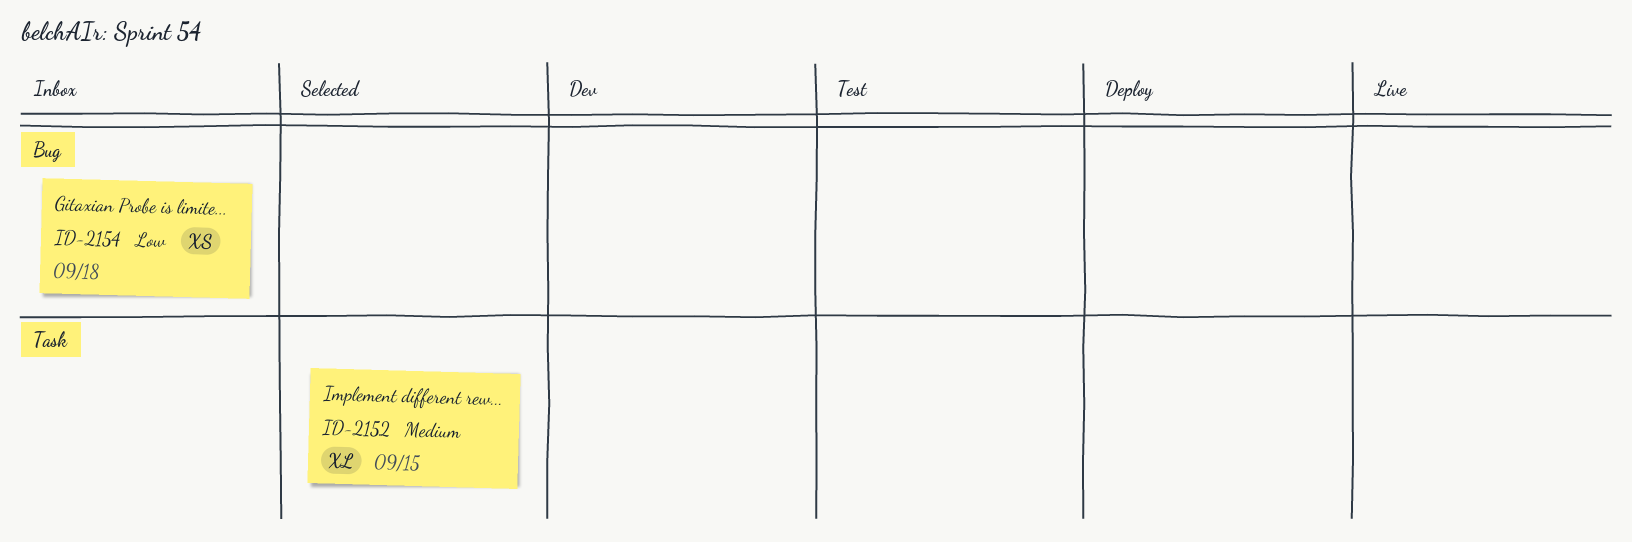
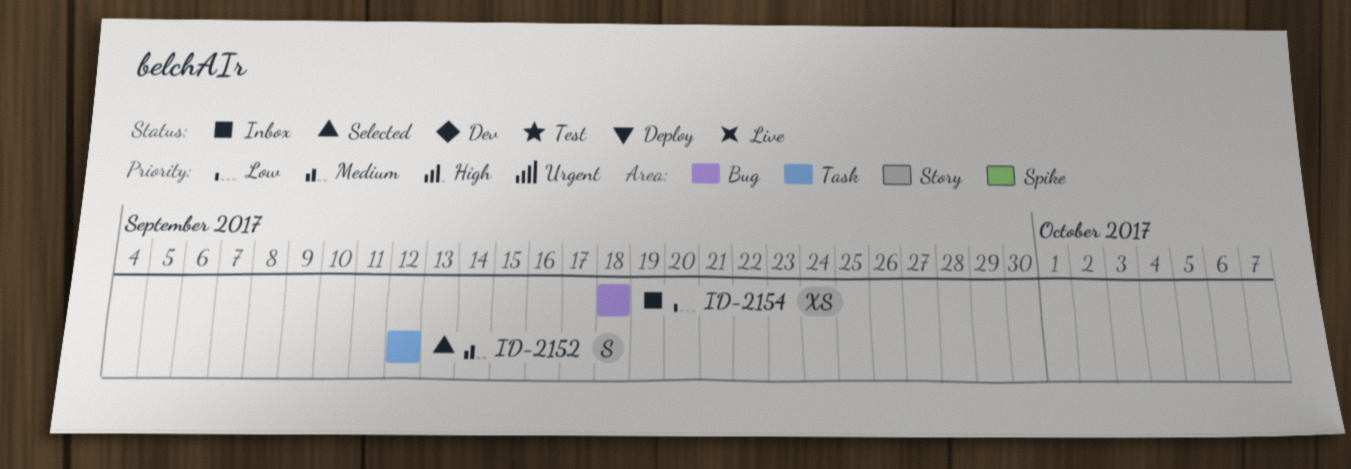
ID-2152, estimate: XL -> S
ID-2152, due: Sep 15 -> Sep 12

